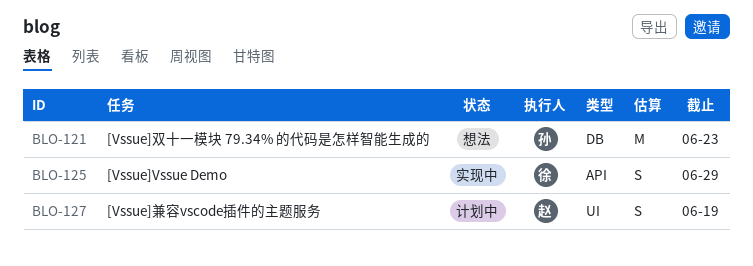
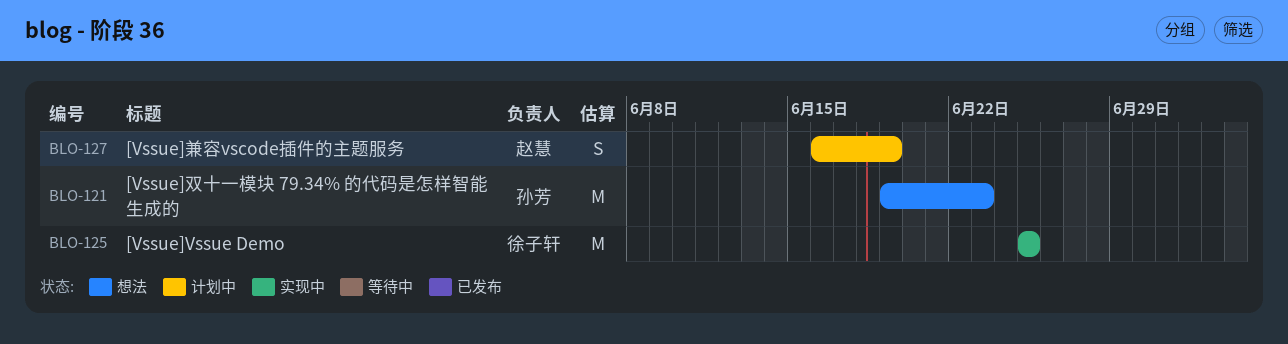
BLO-125, estimate: S -> M
BLO-125, due: Jun 29 -> Jun 25

